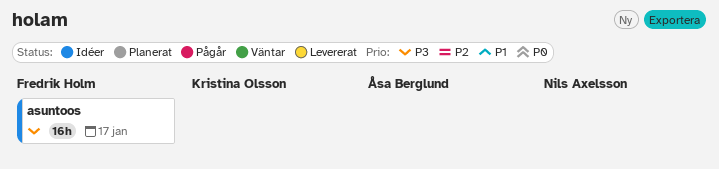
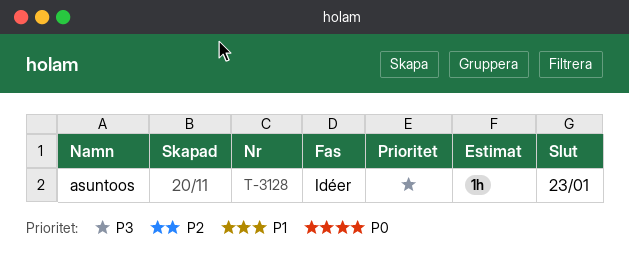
asuntoos, estimate: 16h -> 1h
asuntoos, due: Jan 17 -> Jan 23

